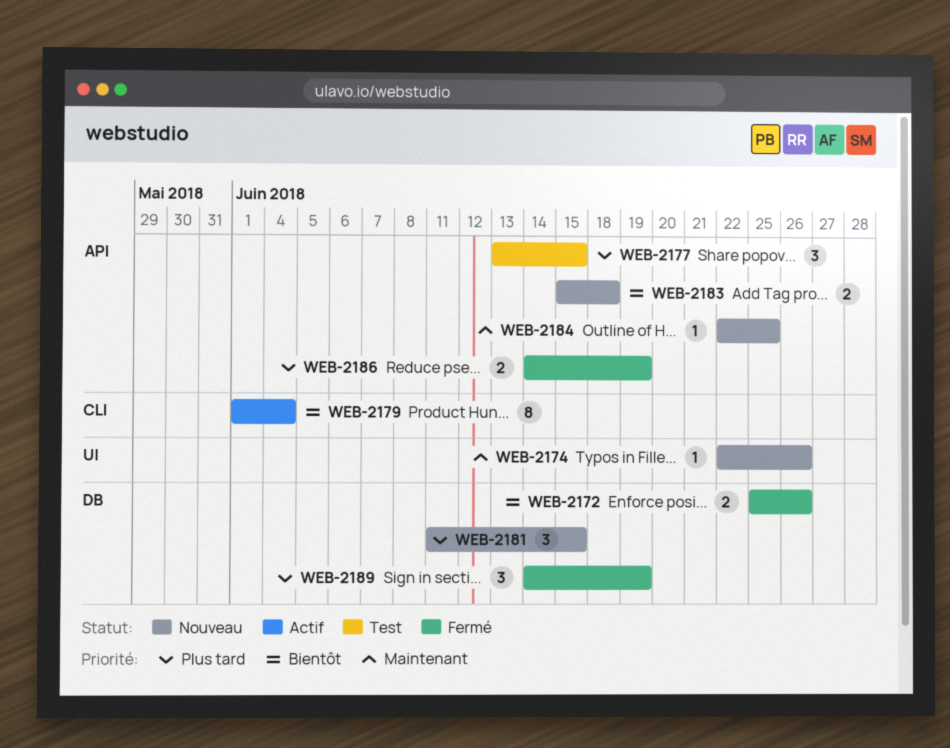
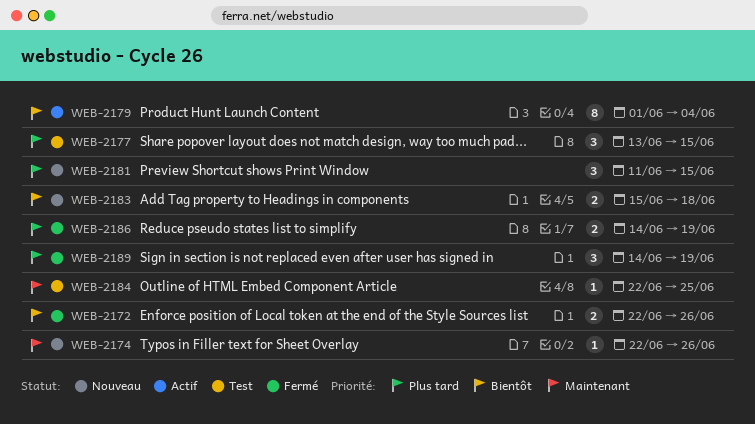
WEB-2172, start: Jun 25 -> Jun 22
WEB-2184, status: Nouveau -> Test

